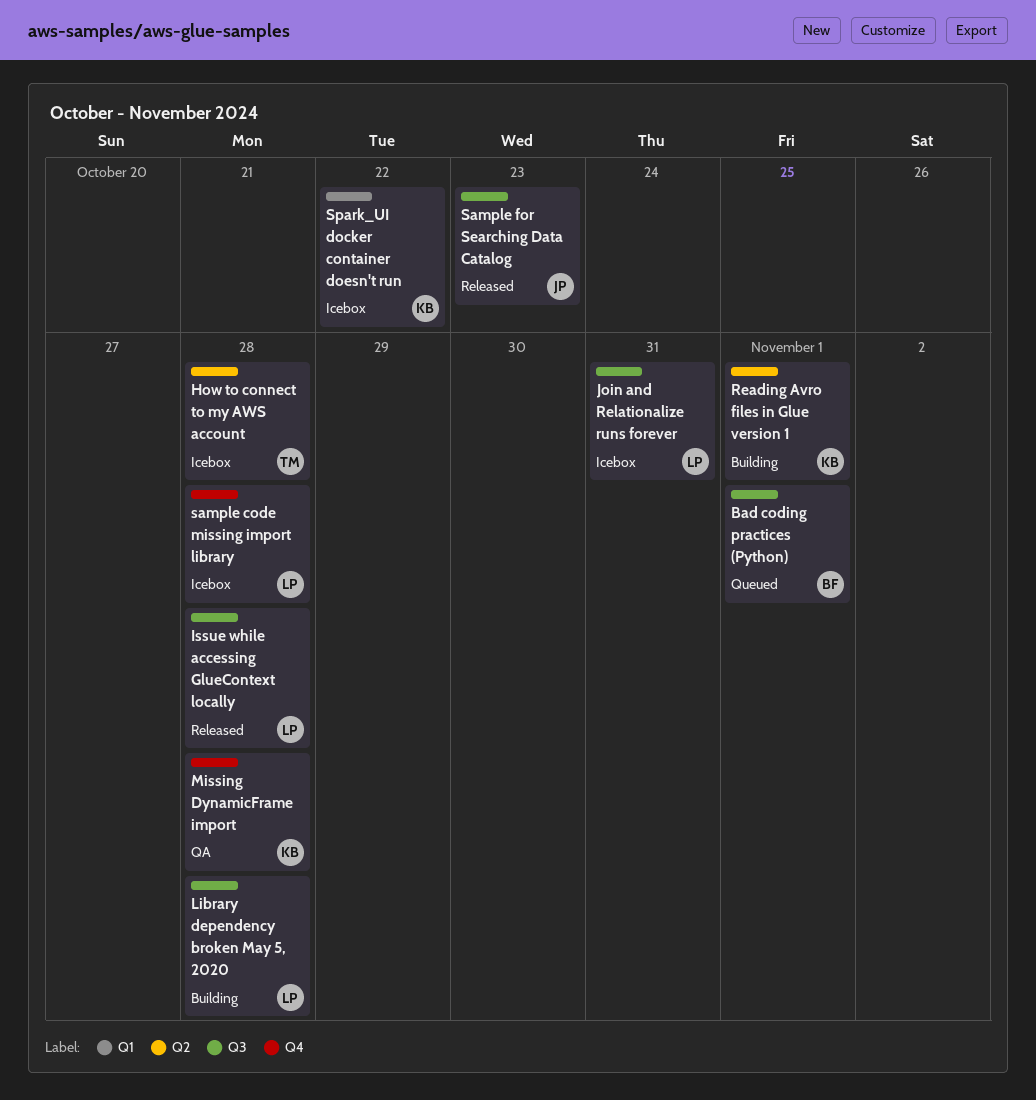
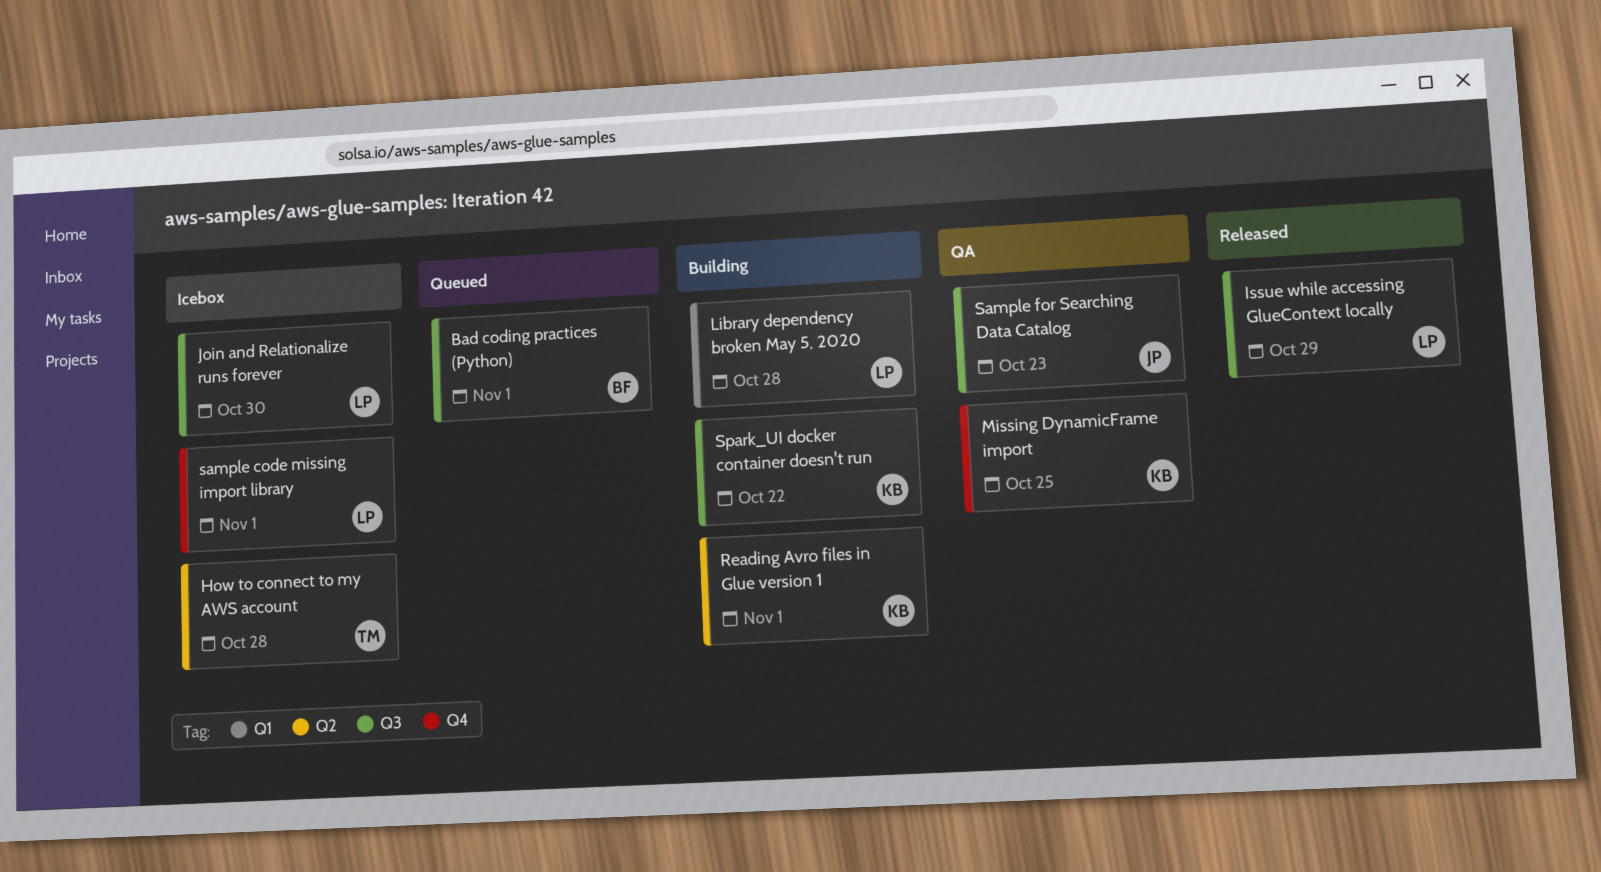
Issue while accessing GlueContext locally, due: Oct 28 -> Oct 29
Join and Relationalize runs forever, due: Oct 31 -> Oct 30
Library dependency broken May 5, 2020, label: Q3 -> Q1
Missing DynamicFrame import, due: Oct 28 -> Oct 25
sample code missing import library, due: Oct 28 -> Nov 1
Sample for Searching Data Catalog, status: Released -> QA
Spark_UI docker container doesn't run, status: Icebox -> Building
Spark_UI docker container doesn't run, label: Q1 -> Q3

